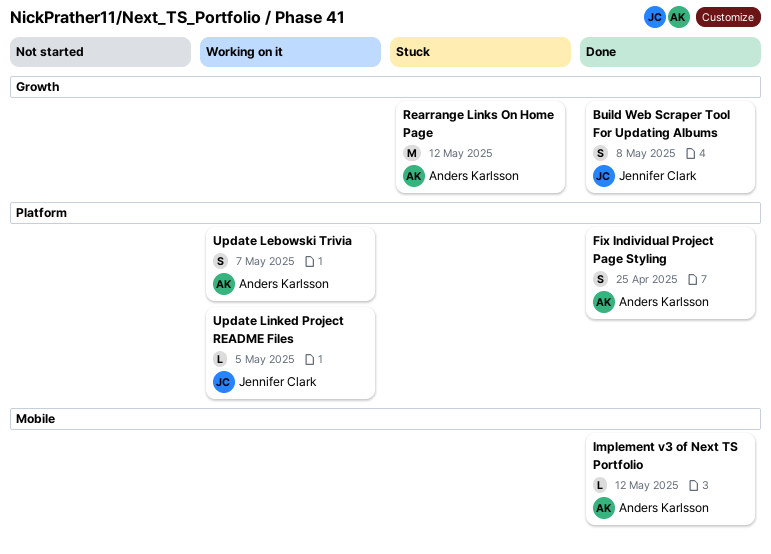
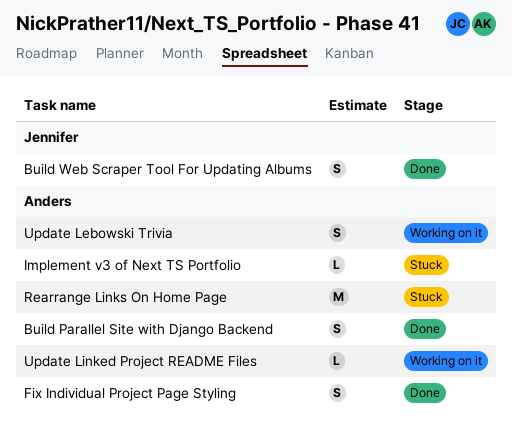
Build Parallel Site with Django Backend: none -> present
Implement v3 of Next TS Portfolio, status: Done -> Stuck
Update Linked Project README Files, owner: Jennifer Clark -> Anders Karlsson

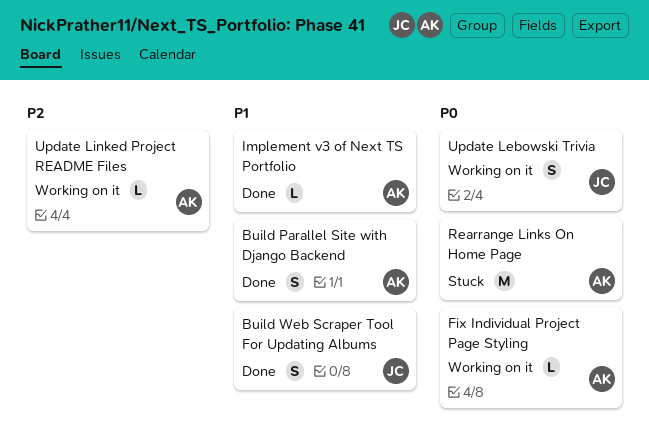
Fix Individual Project Page Styling, status: Done -> Working on it
Fix Individual Project Page Styling, estimate: S -> L
Implement v3 of Next TS Portfolio, status: Stuck -> Done
Update Lebowski Trivia, owner: Anders -> Jennifer

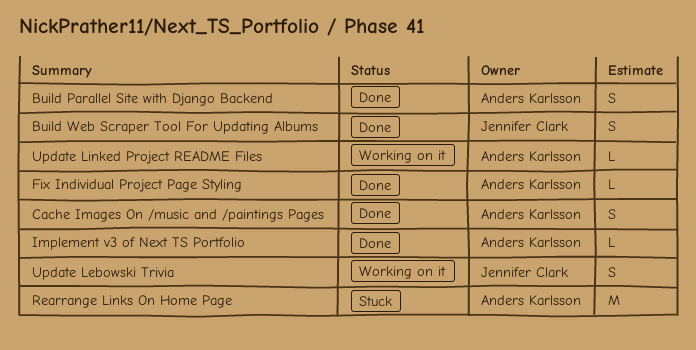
Cache Images On /music and /paintings Pages: none -> present
Fix Individual Project Page Styling, status: Working on it -> Done

